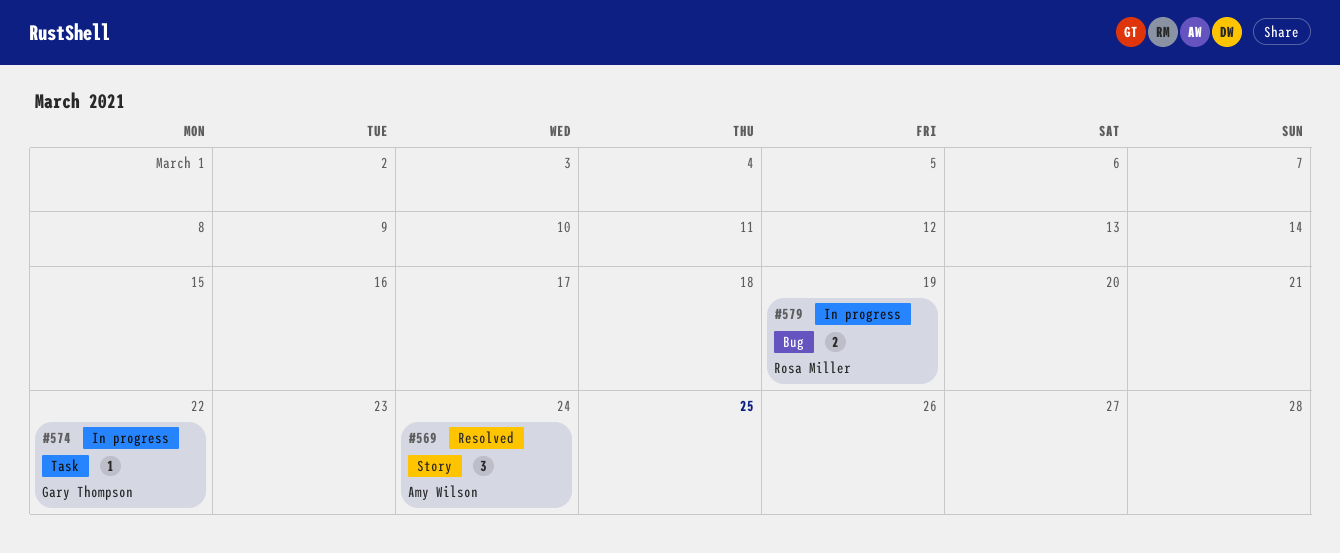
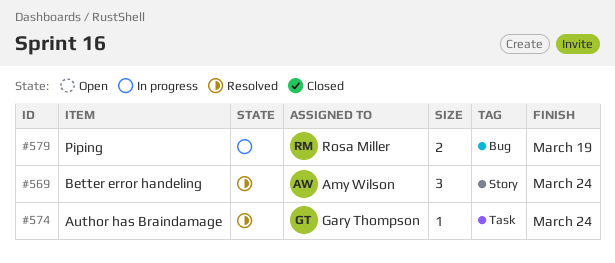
#574, status: In progress -> Resolved
#574, due: Mar 22 -> Mar 24

